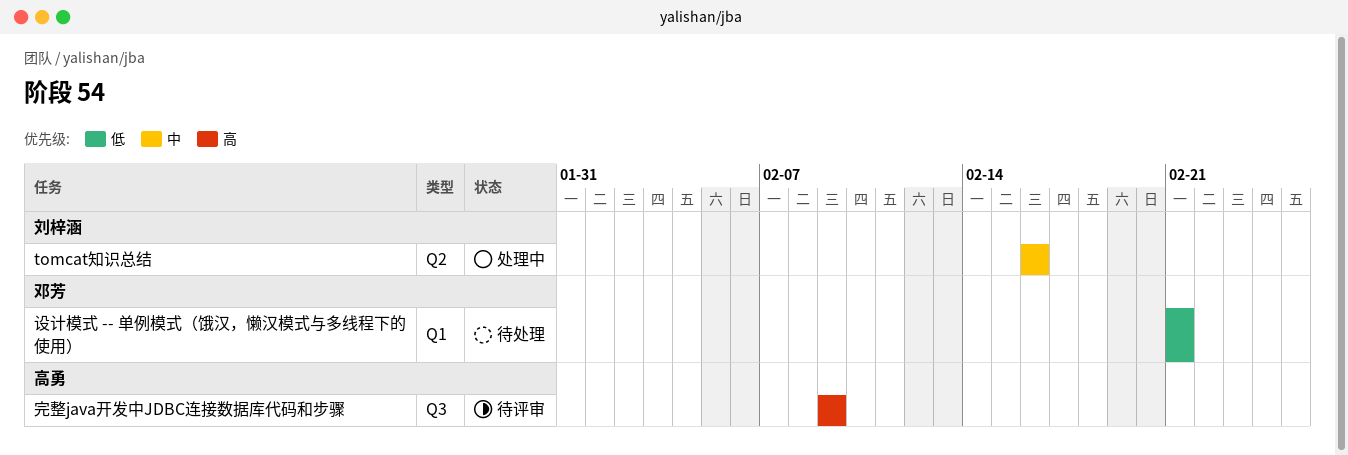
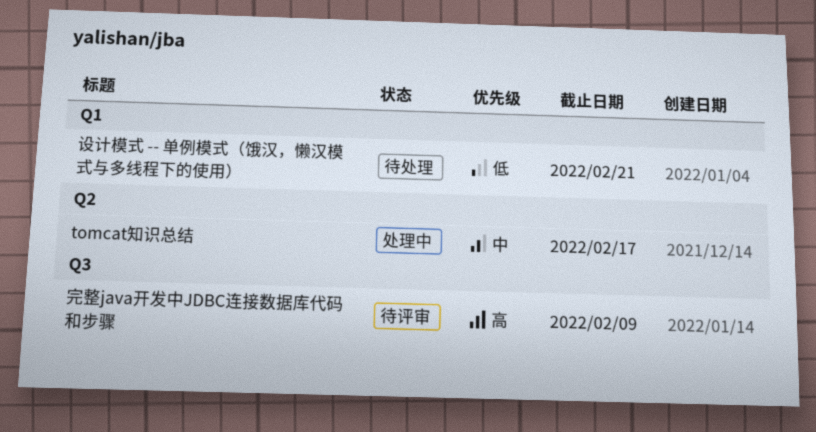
tomcat知识总结, due: Feb 16 -> Feb 17

